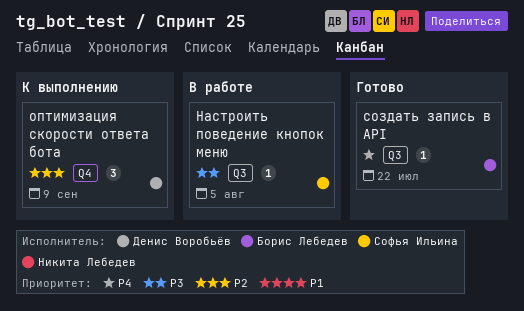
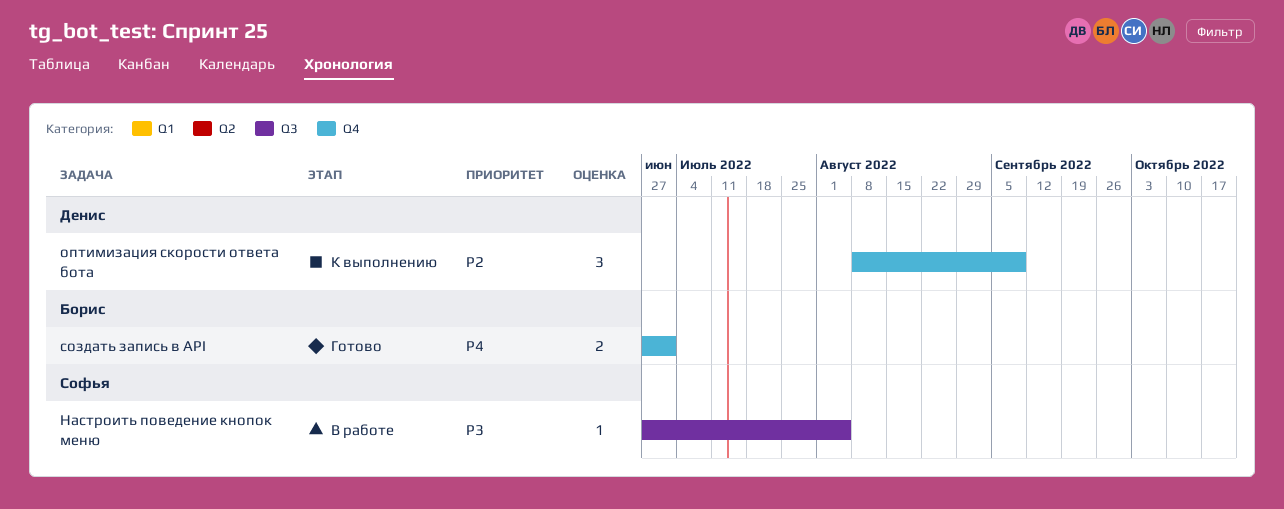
создать запись в API, label: Q3 -> Q4
создать запись в API, estimate: 1 -> 2
создать запись в API, due: Jul 22 -> Jul 1

